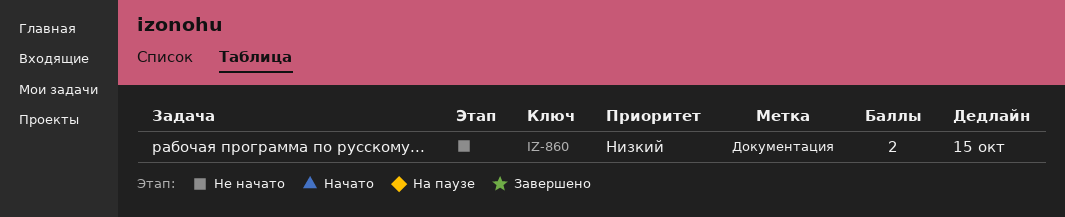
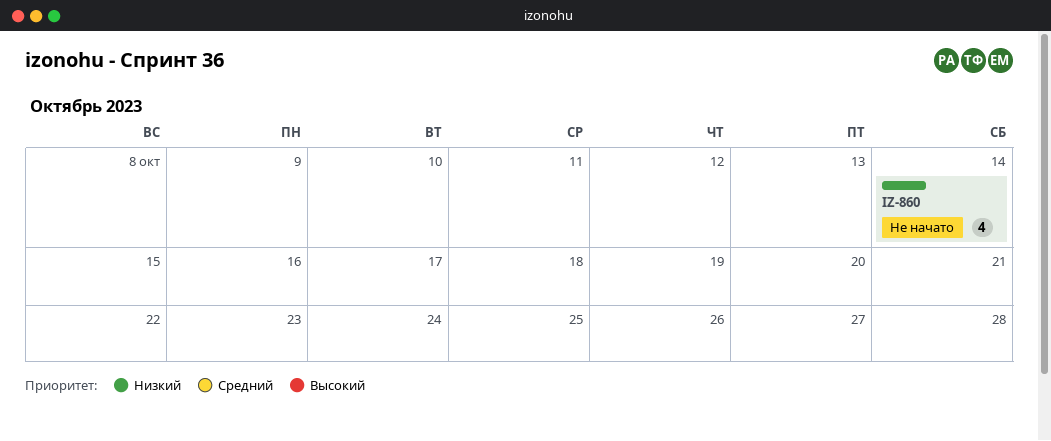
IZ-860, estimate: 2 -> 4
IZ-860, due: Oct 15 -> Oct 14

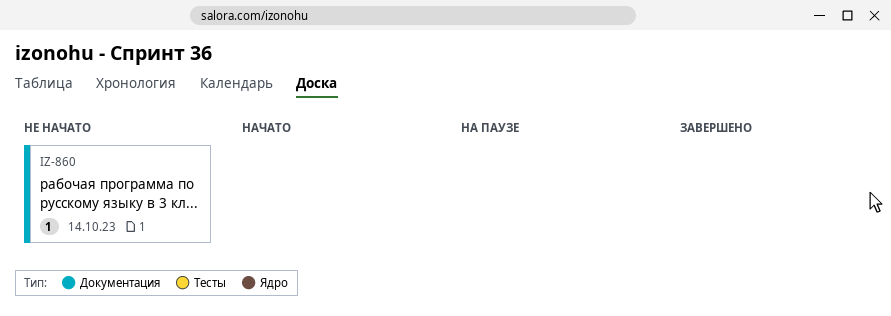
IZ-860, estimate: 4 -> 1

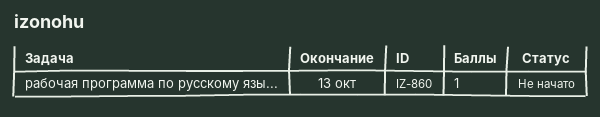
IZ-860, due: Oct 14 -> Oct 13

